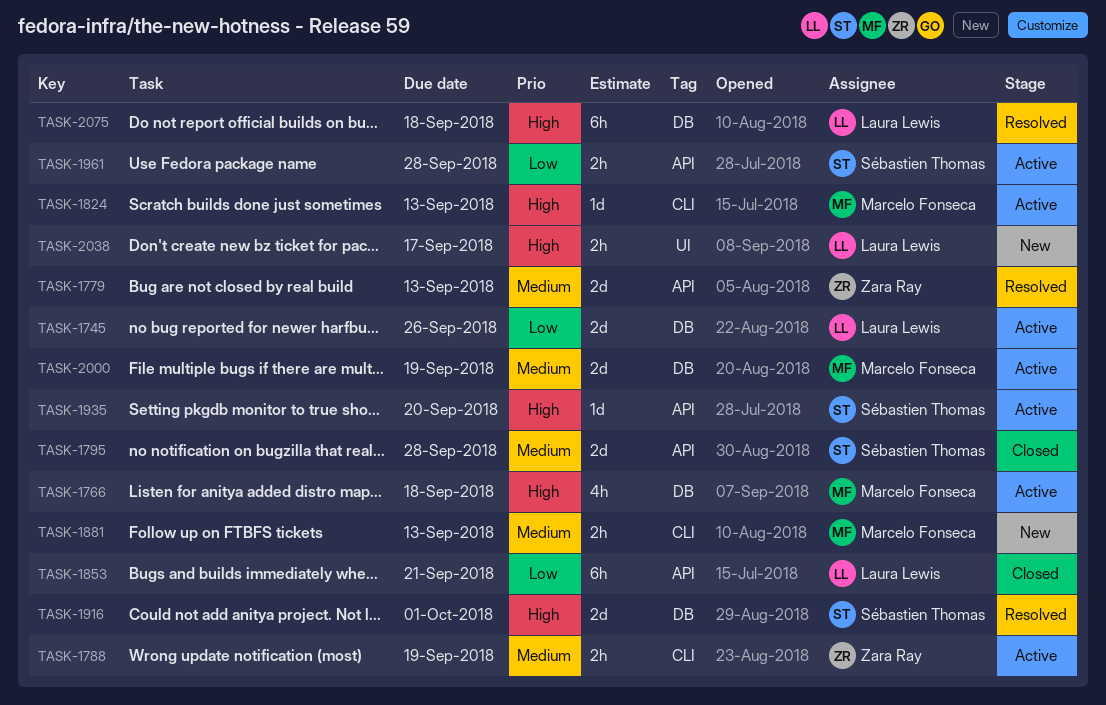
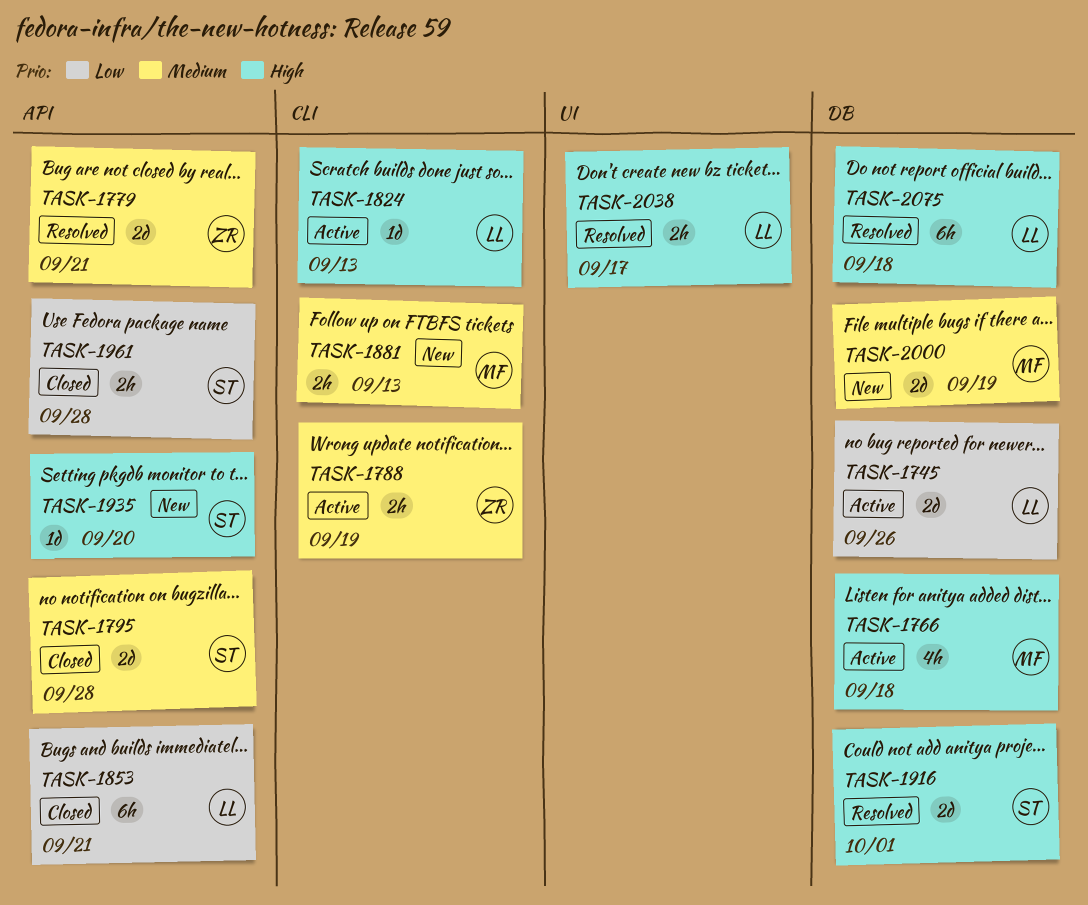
TASK-1779, due: Sep 13 -> Sep 21
TASK-1824, owner: Marcelo Fonseca -> Laura Lewis
TASK-1935, status: Active -> New
TASK-1961, status: Active -> Closed
TASK-2000, status: Active -> New
TASK-2038, status: New -> Resolved

